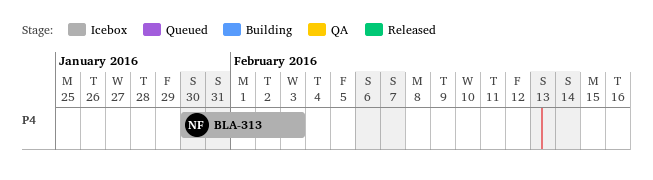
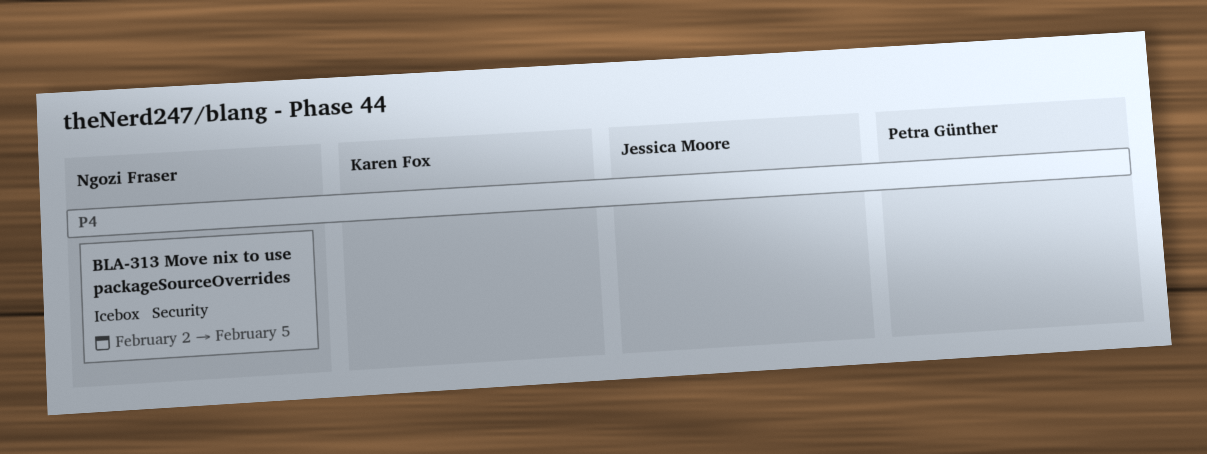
BLA-313, start: Jan 30 -> Feb 2
BLA-313, due: Feb 3 -> Feb 5

